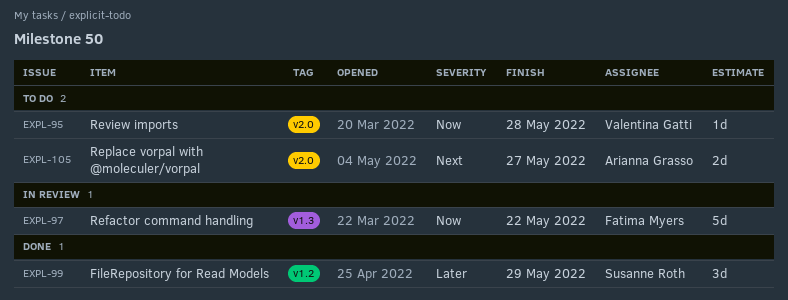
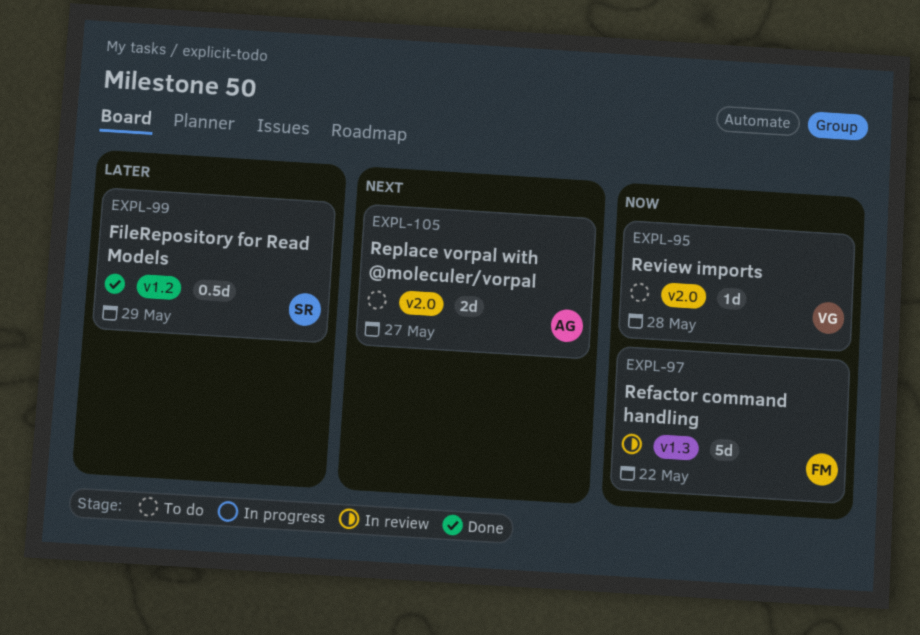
EXPL-99, estimate: 3d -> 0.5d

